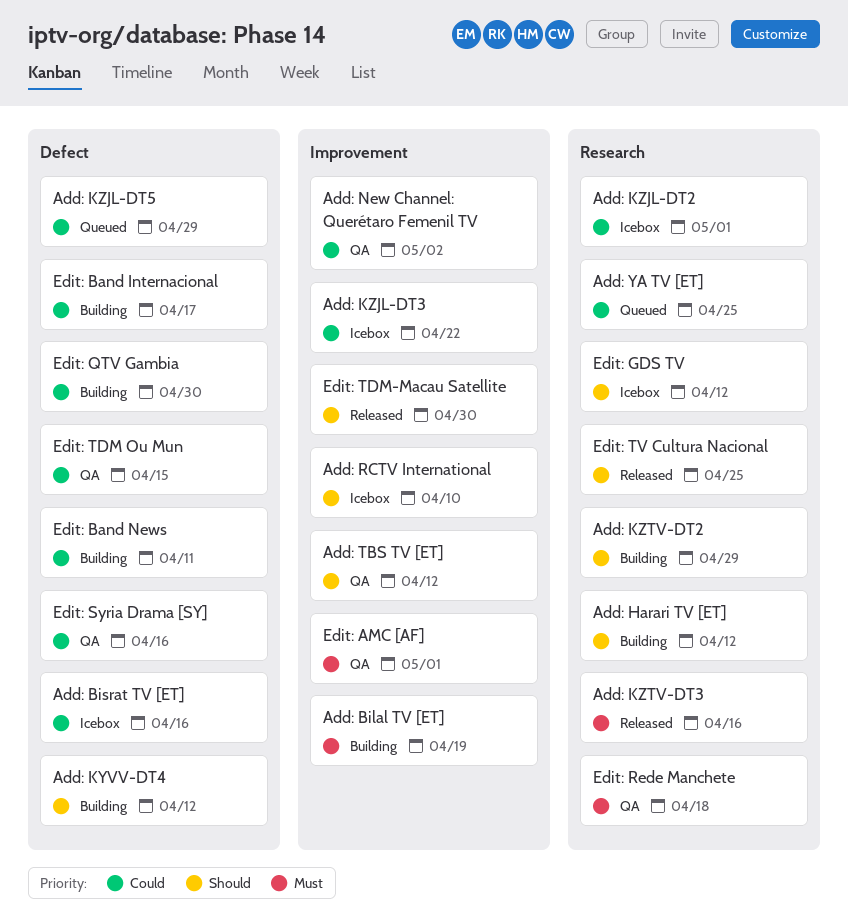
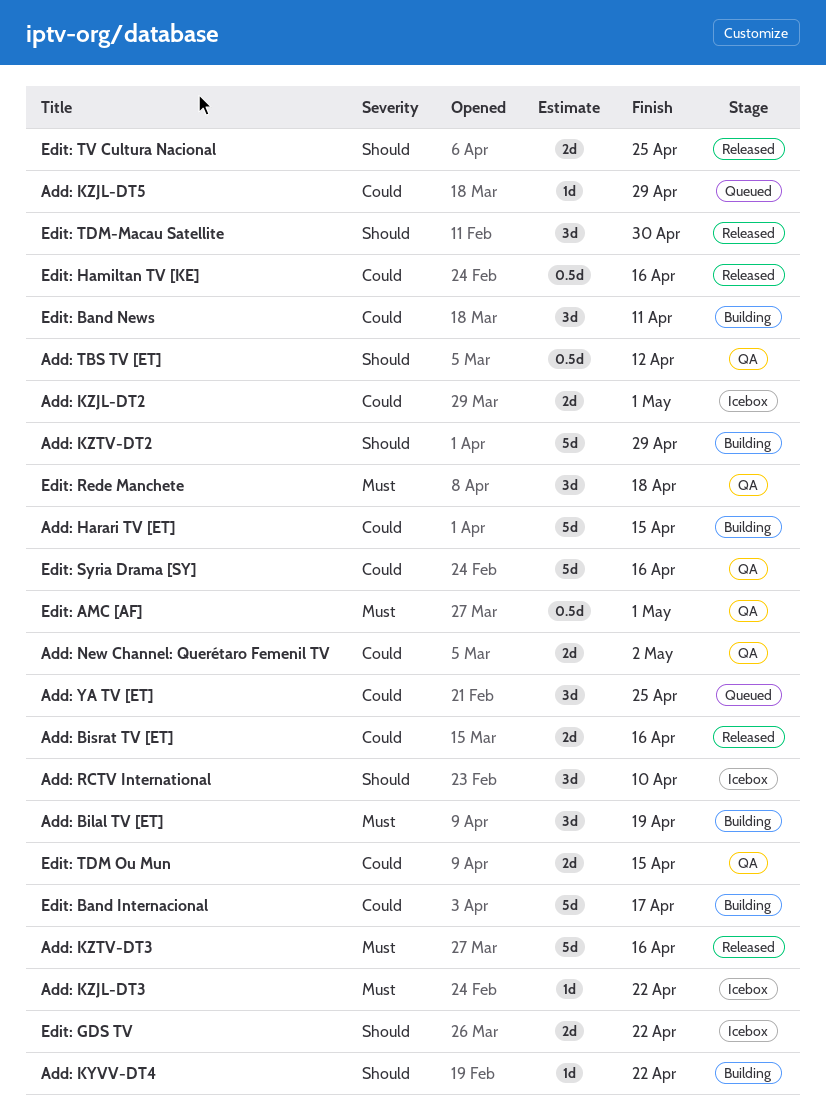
Add: Bisrat TV [ET], status: Icebox -> Released
Add: Harari TV [ET], priority: Should -> Could
Add: Harari TV [ET], due: Apr 12 -> Apr 15
Add: KYVV-DT4, due: Apr 12 -> Apr 22
Add: KZJL-DT3, priority: Could -> Must
Edit: GDS TV, due: Apr 12 -> Apr 22
Edit: Hamiltan TV [KE]: none -> present
Edit: QTV Gambia: present -> none

